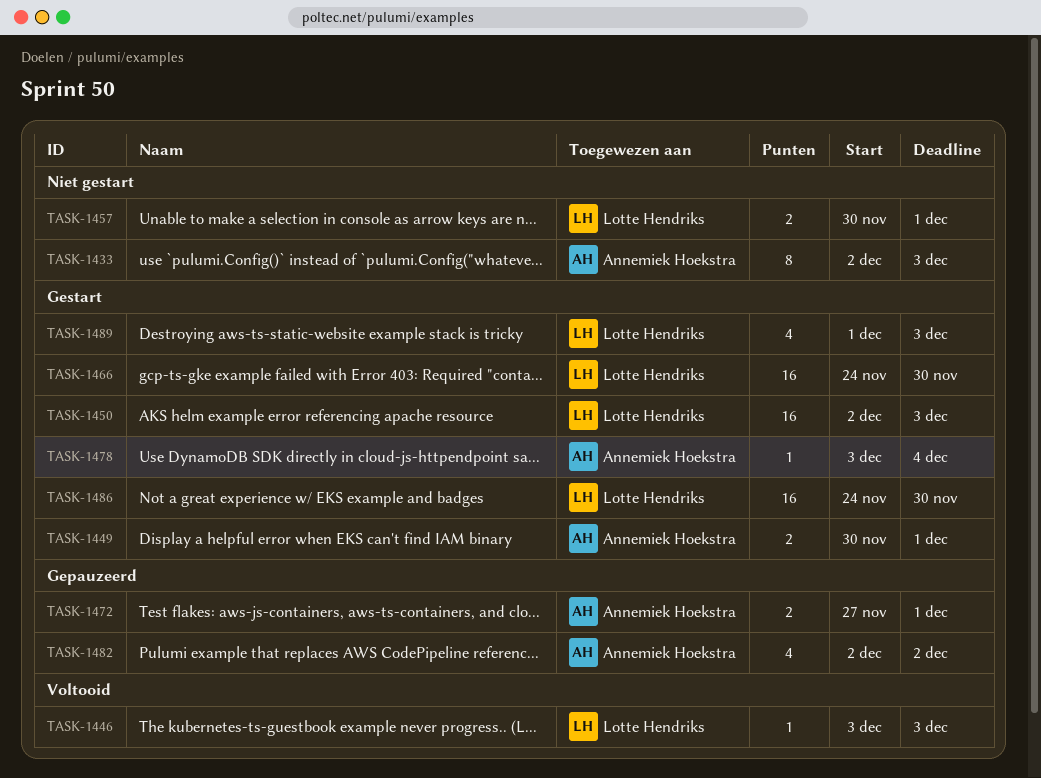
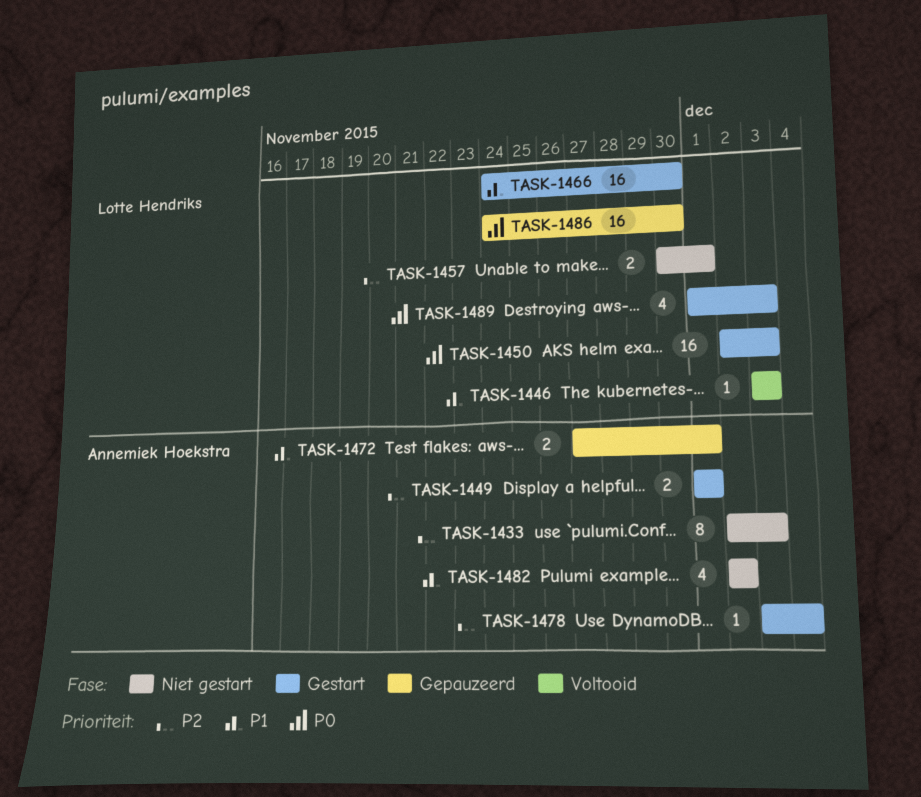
TASK-1449, start: Nov 30 -> Dec 1
TASK-1482, status: Gepauzeerd -> Niet gestart
TASK-1486, status: Gestart -> Gepauzeerd

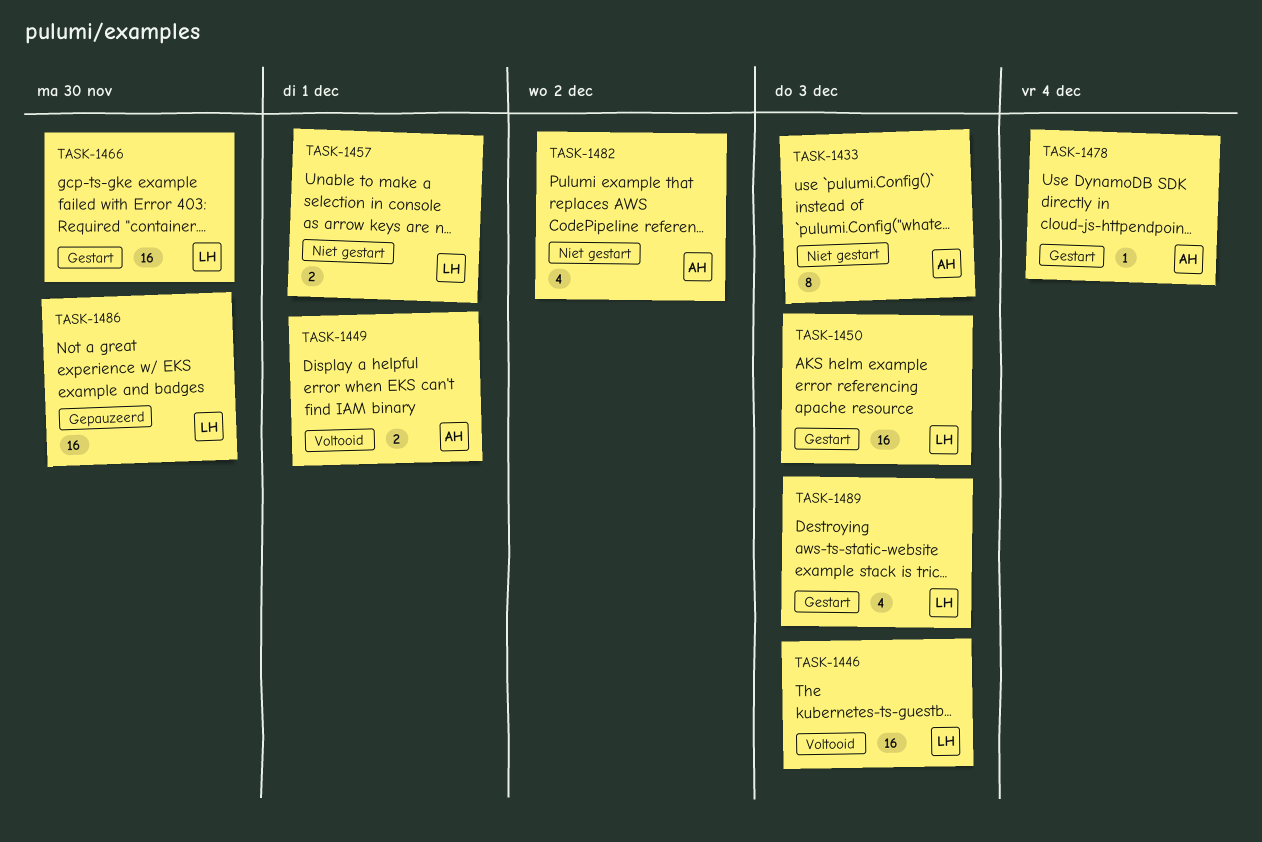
TASK-1446, estimate: 1 -> 16
TASK-1449, status: Gestart -> Voltooid
TASK-1472: present -> none

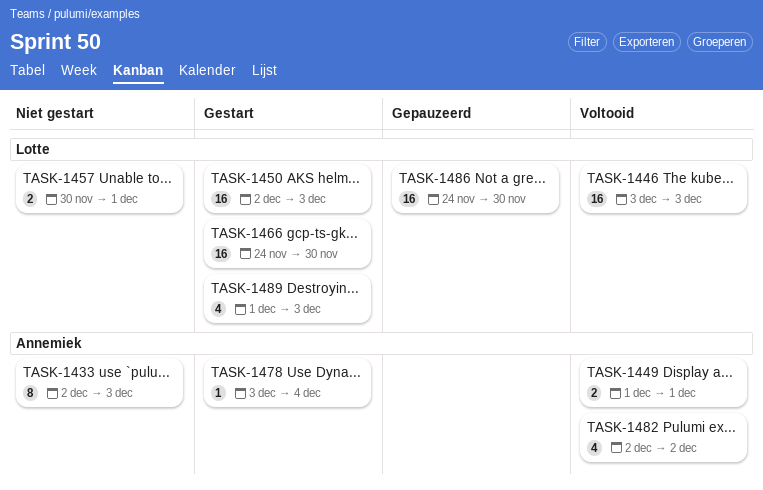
TASK-1482, status: Niet gestart -> Voltooid

